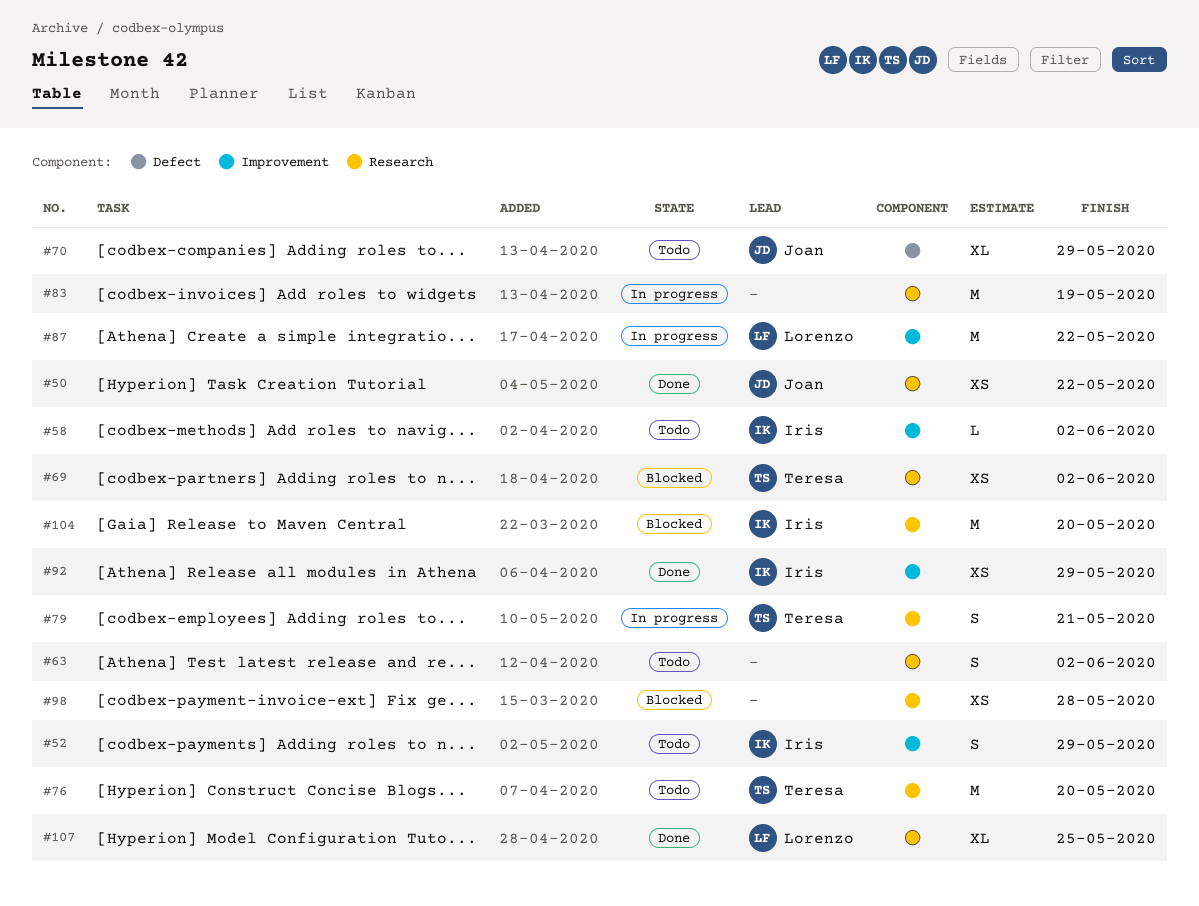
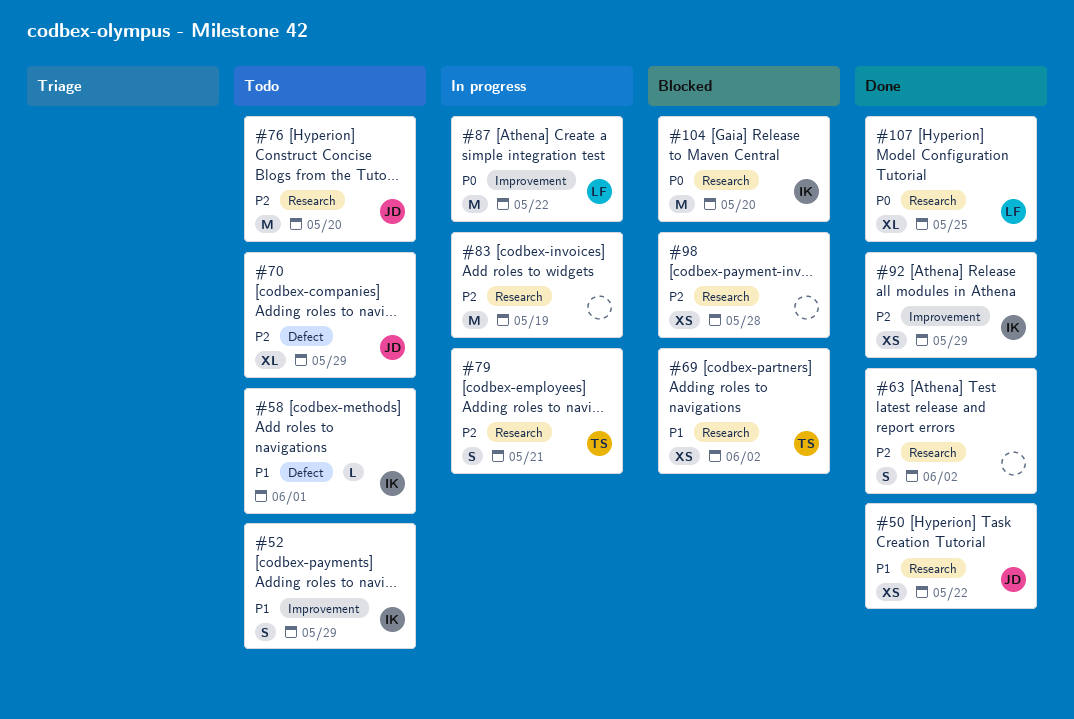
#58, label: Improvement -> Defect
#58, due: Jun 2 -> Jun 1
#63, status: Todo -> Done
#76, owner: Teresa -> Joan

